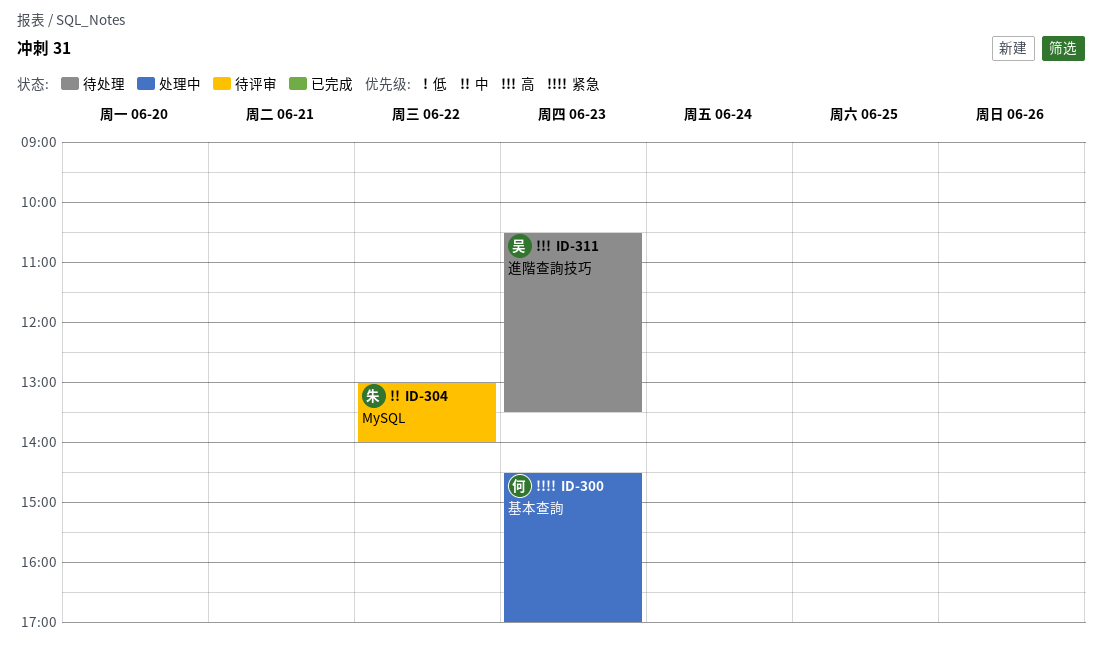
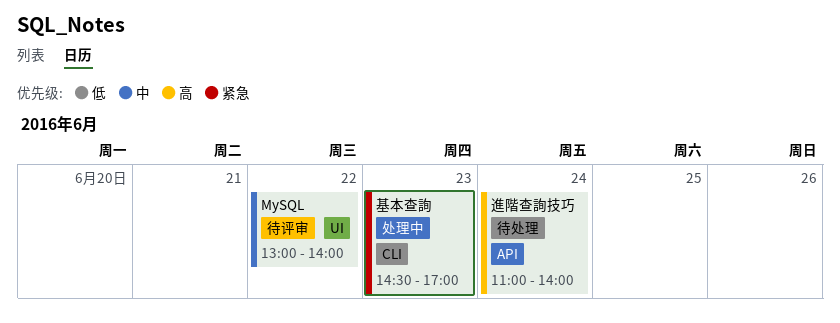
進階查詢技巧, day: Jun 23 -> Jun 24
進階查詢技巧, begins: 10:30 -> 11:00
進階查詢技巧, ends: 13:30 -> 14:00

